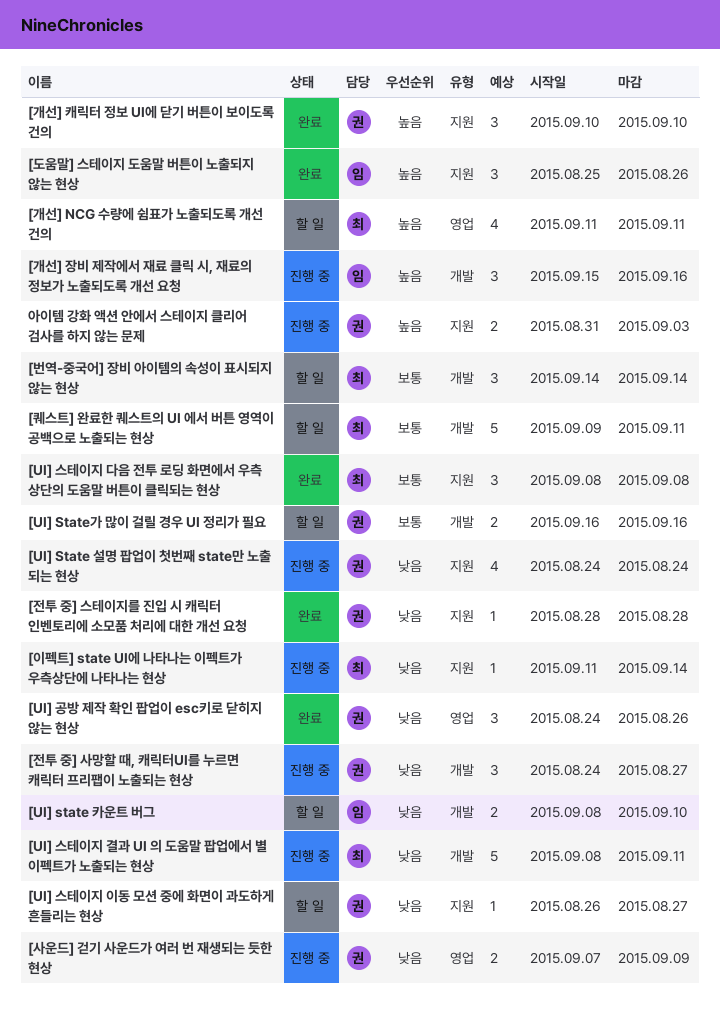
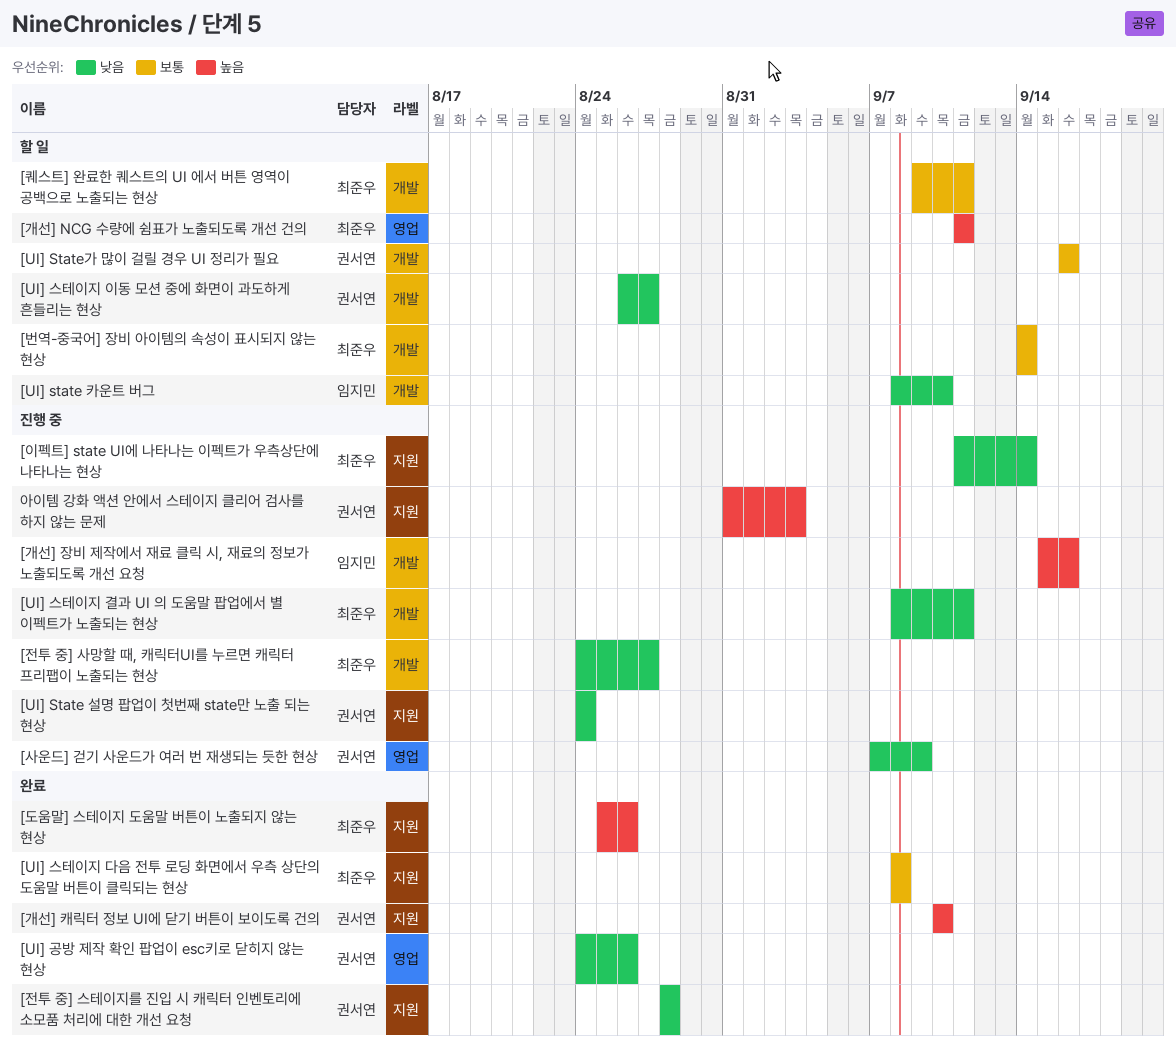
[UI] 스테이지 이동 모션 중에 화면이 과도하게 흔들리는 현상, label: 지원 -> 개발
[도움말] 스테이지 도움말 버튼이 노출되지 않는 현상, owner: 임지민 -> 최준우
[전투 중] 사망할 때, 캐릭터UI를 누르면 캐릭터 프리팹이 노출되는 현상, owner: 권서연 -> 최준우

